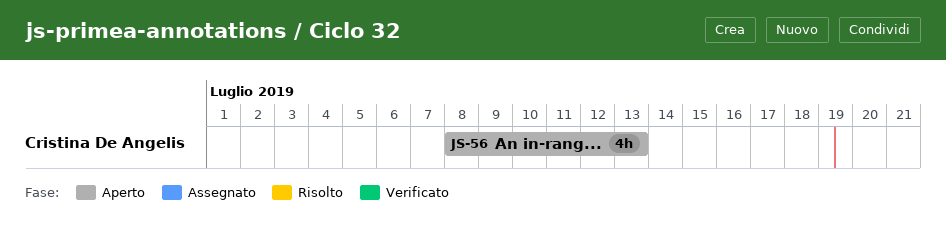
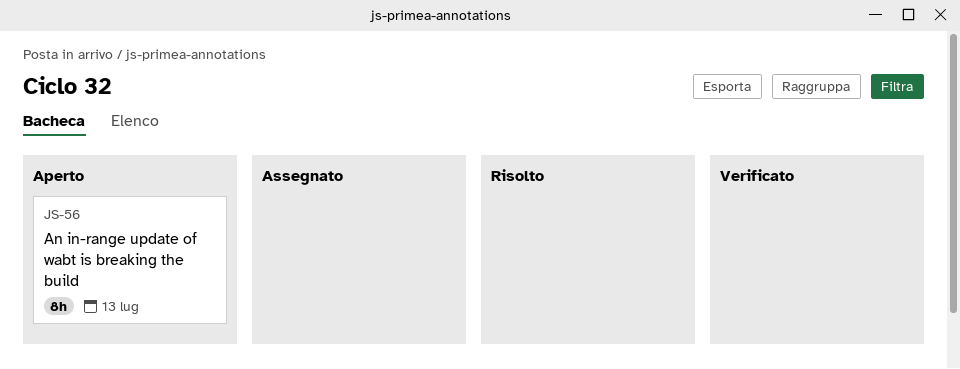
JS-56, estimate: 4h -> 8h

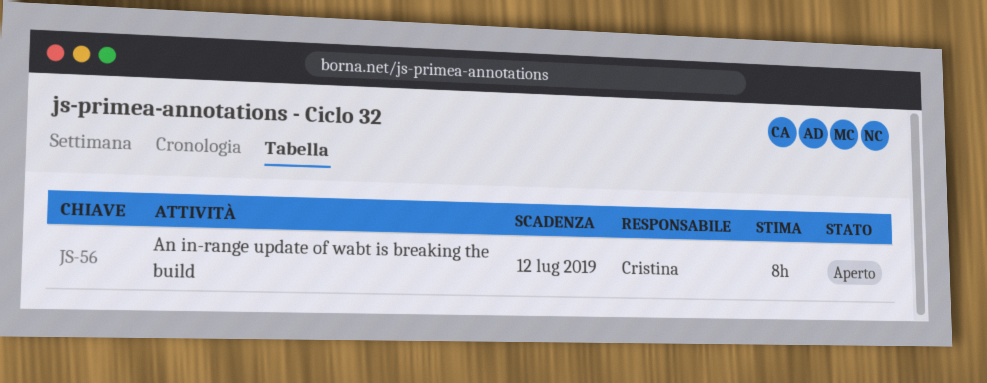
JS-56, due: Jul 13 -> Jul 12

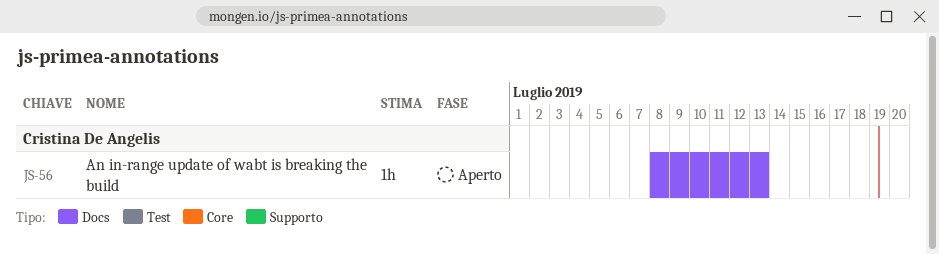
JS-56, estimate: 8h -> 1h
JS-56, due: Jul 12 -> Jul 13

